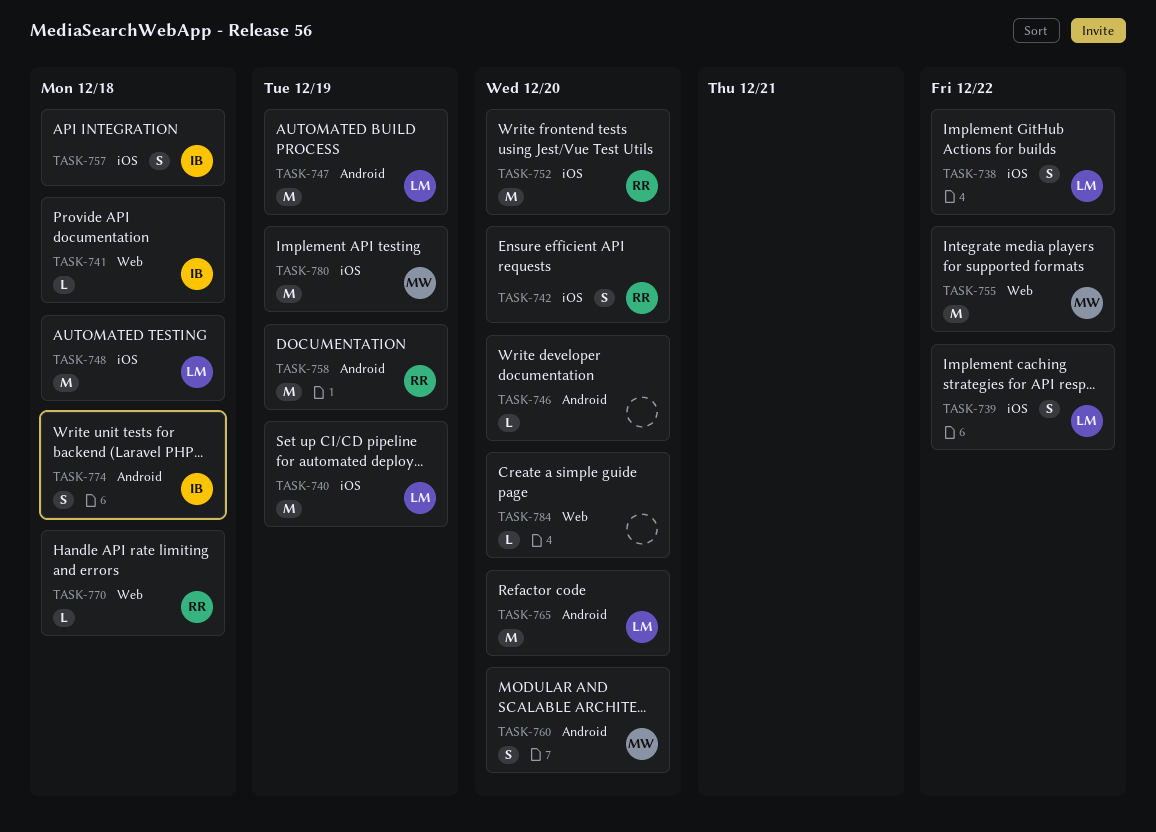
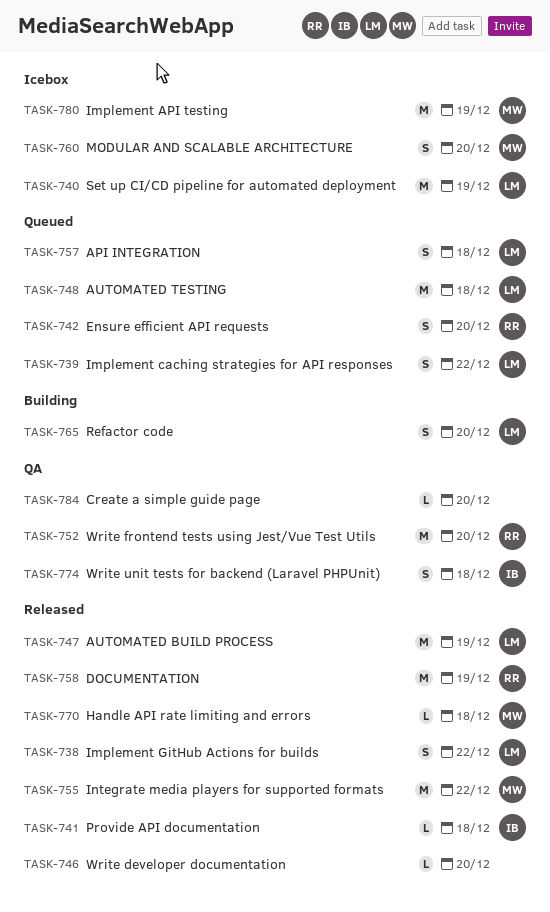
TASK-757, owner: IB -> LM
TASK-765, estimate: M -> S
TASK-770, owner: RR -> MW

